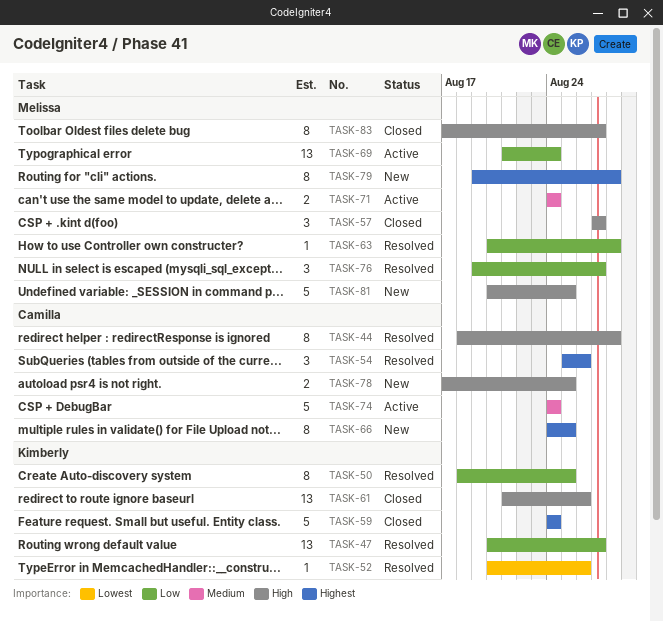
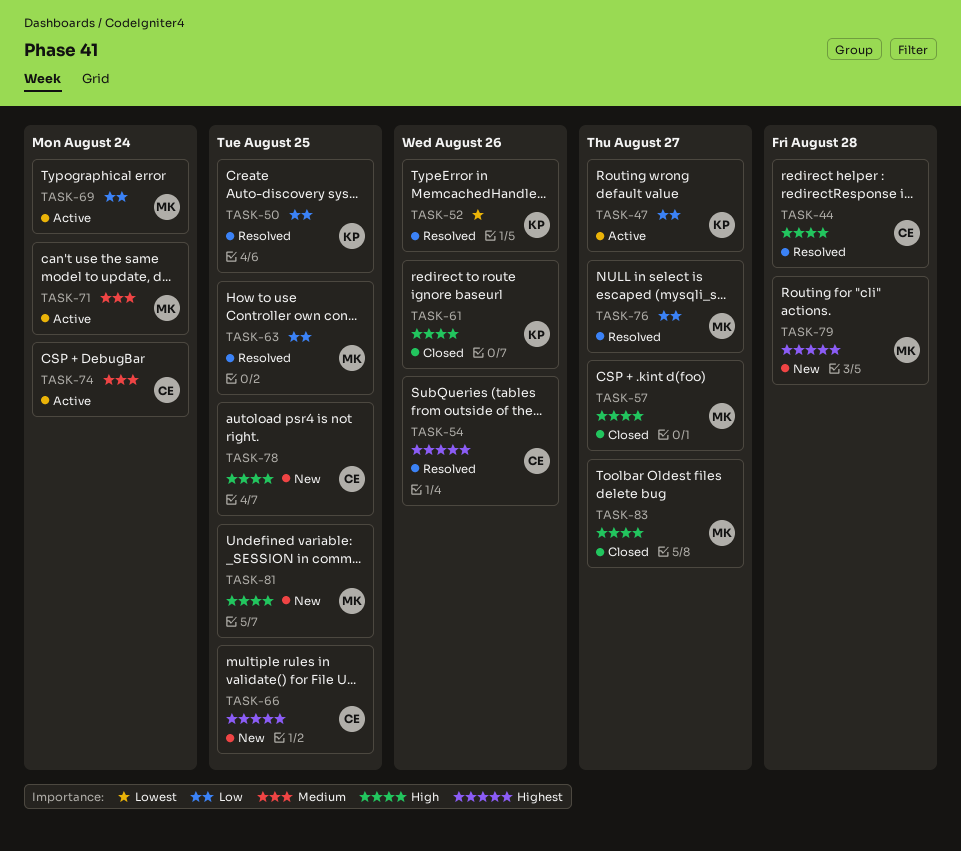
TASK-47, status: Resolved -> Active
TASK-59: present -> none
TASK-63, due: Aug 28 -> Aug 25

